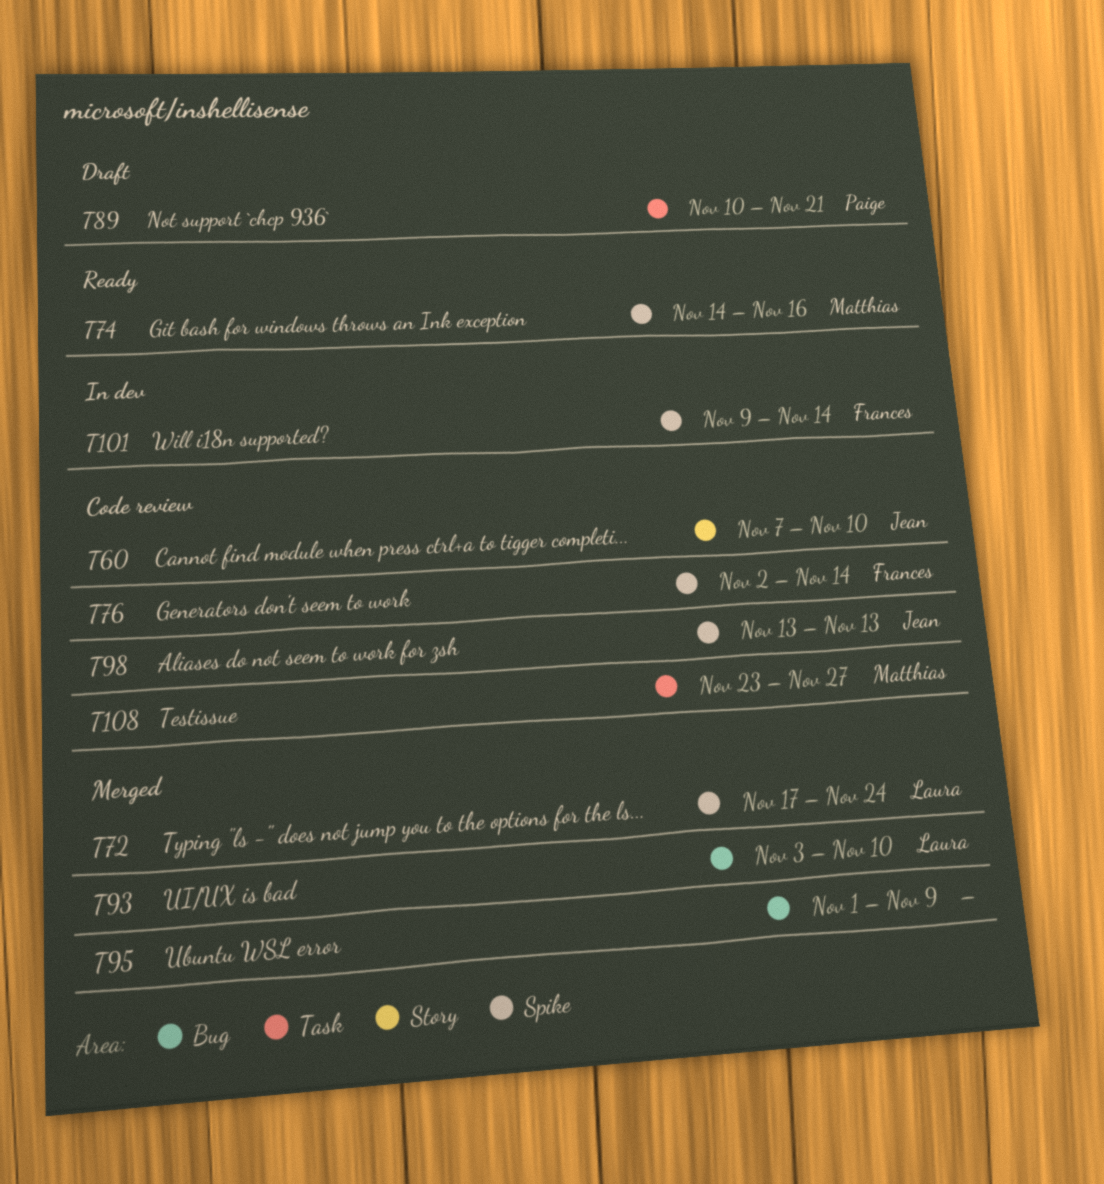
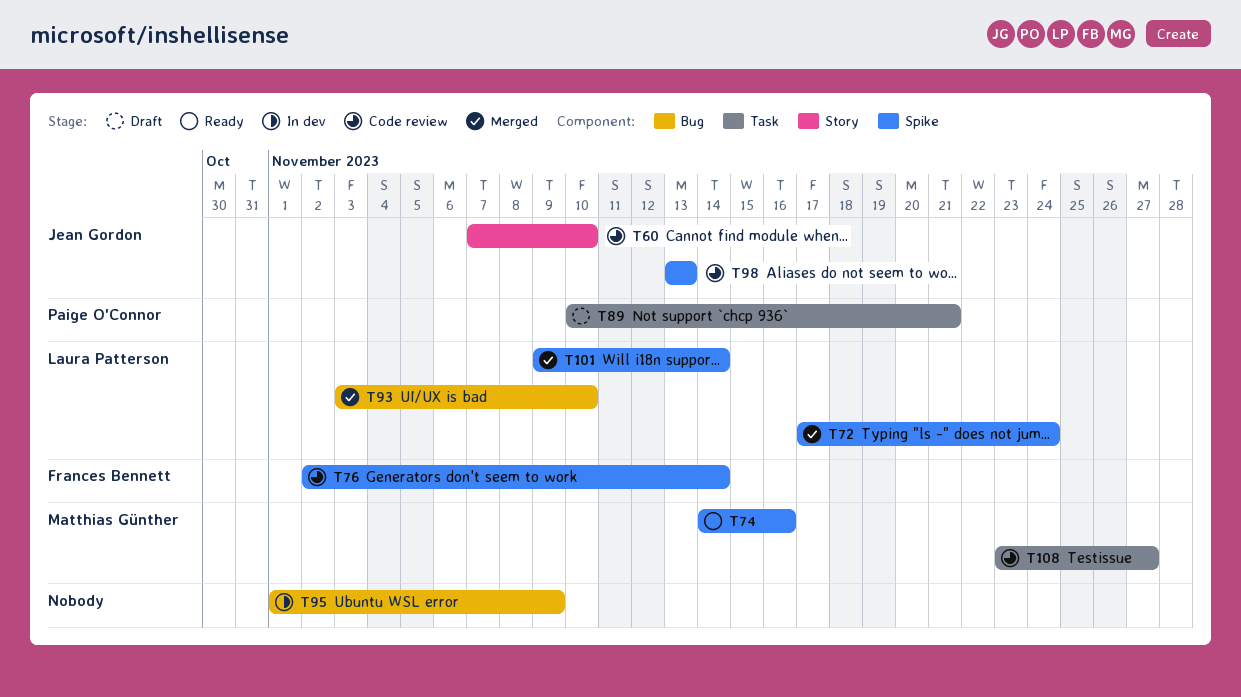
T95, status: Merged -> In dev
T101, status: In dev -> Merged
T101, owner: Frances Bennett -> Laura Patterson

